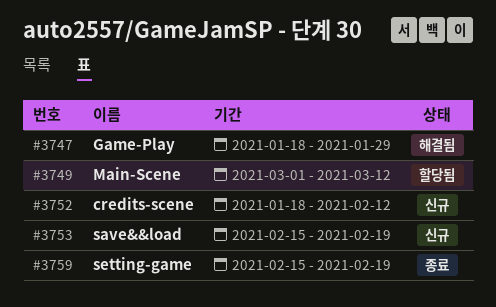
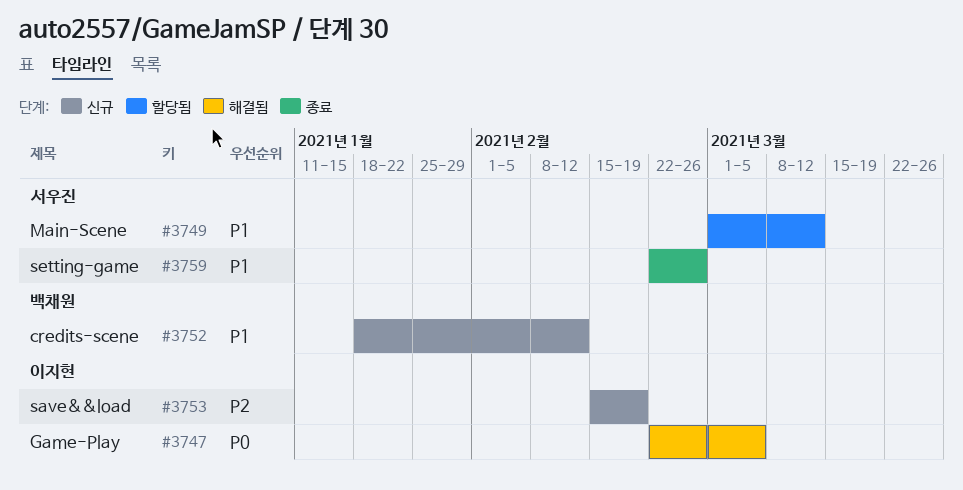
#3747, start: Jan 18 -> Feb 22
#3747, due: Jan 29 -> Mar 5
#3759, start: Feb 15 -> Feb 22
#3759, due: Feb 19 -> Feb 26

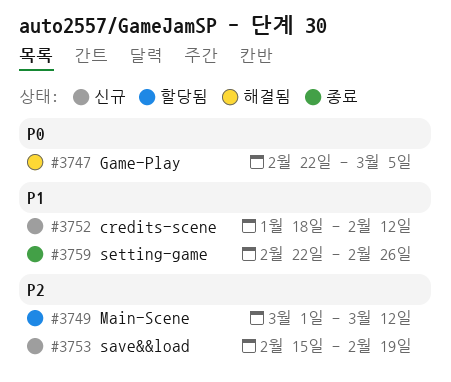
#3749, priority: P1 -> P2

